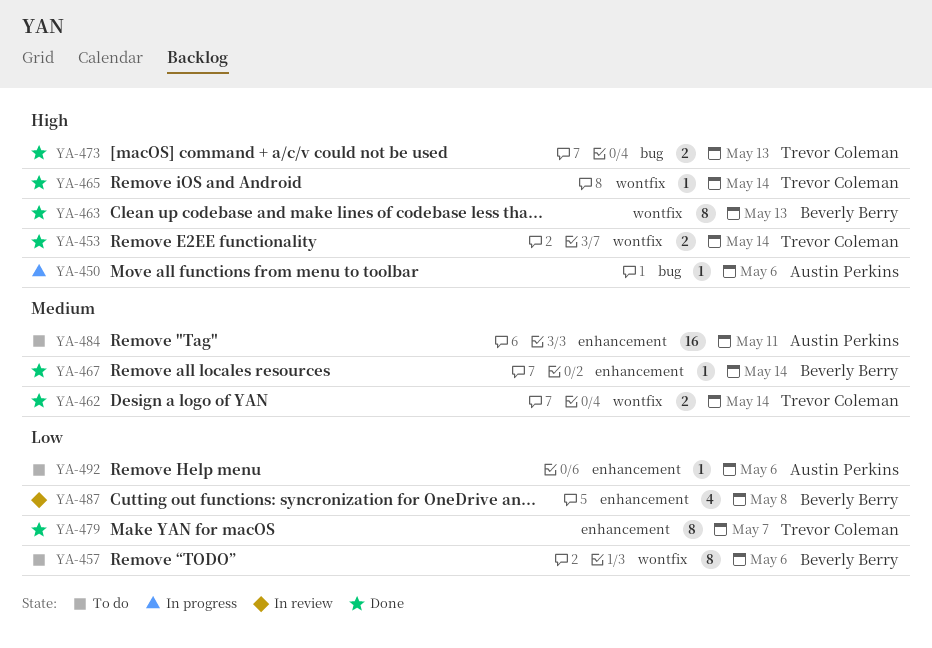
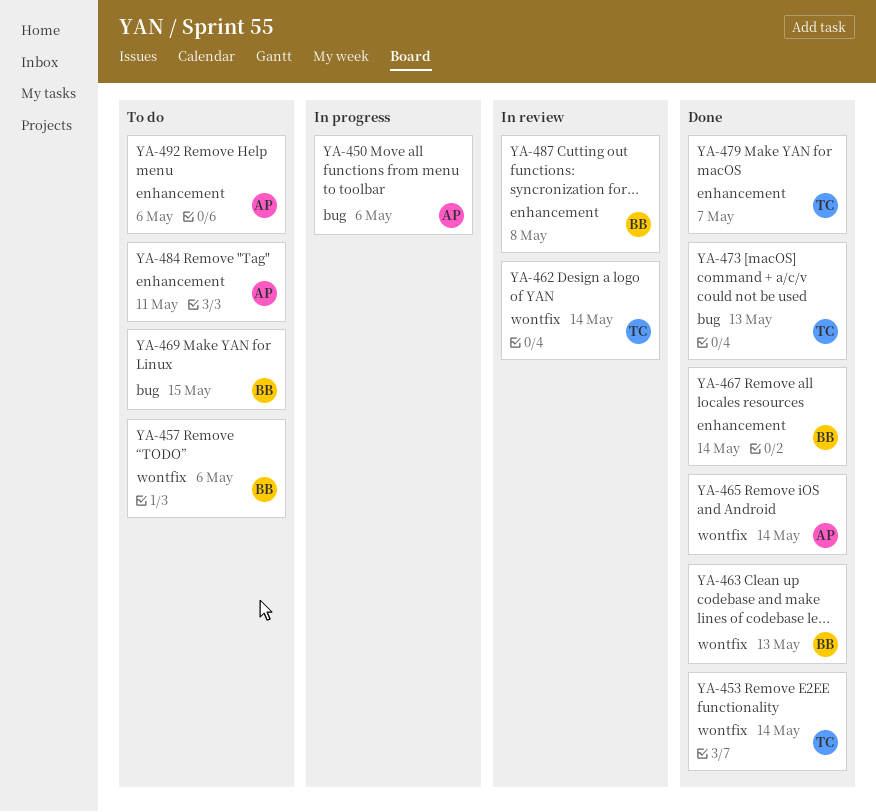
YA-462, status: Done -> In review
YA-465, owner: Trevor Coleman -> Austin Perkins
YA-469: none -> present

